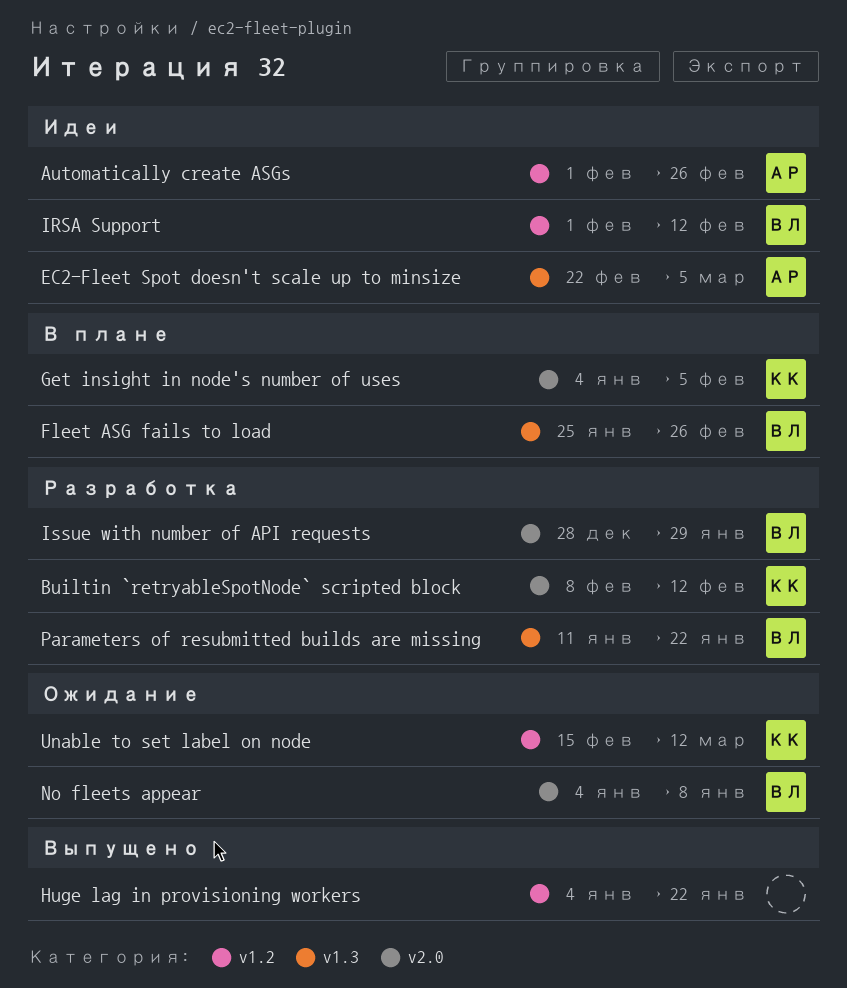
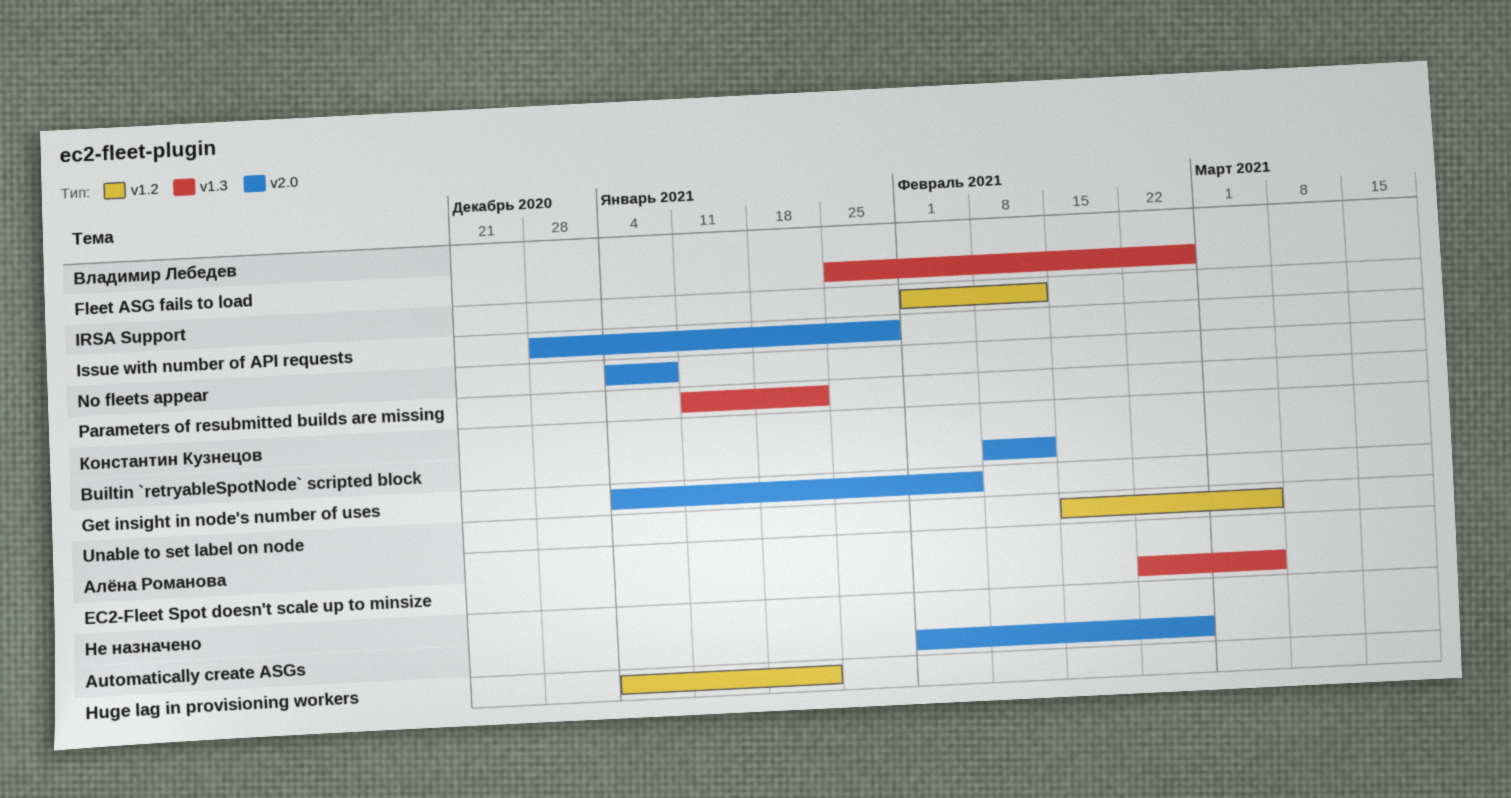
Automatically create ASGs, owner: Алёна Романова -> none
Automatically create ASGs, label: v1.2 -> v2.0
Unable to set label on node, due: Mar 12 -> Mar 5

